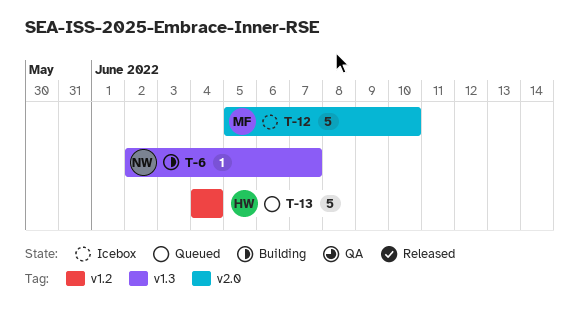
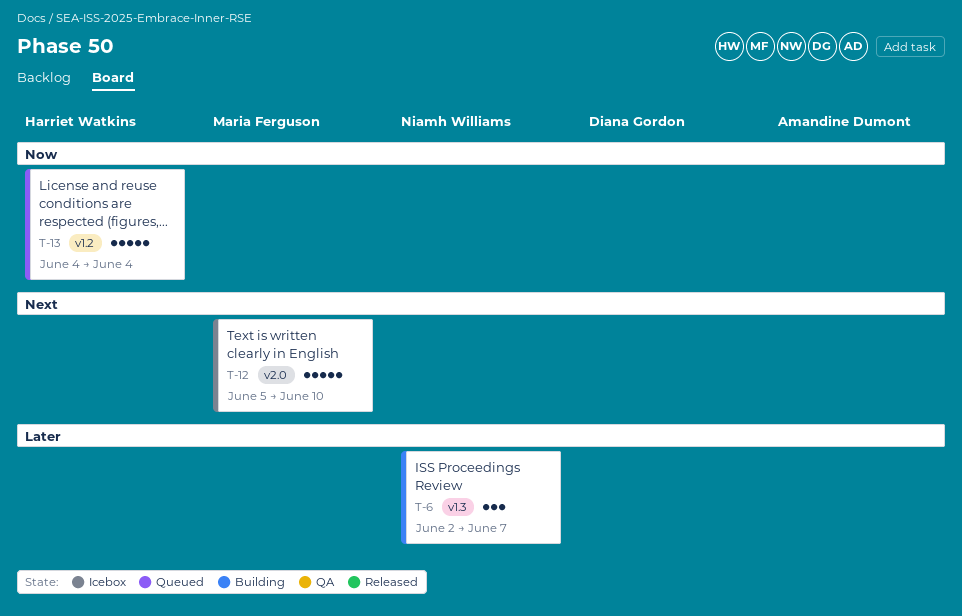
T-6, estimate: 1 -> 3

